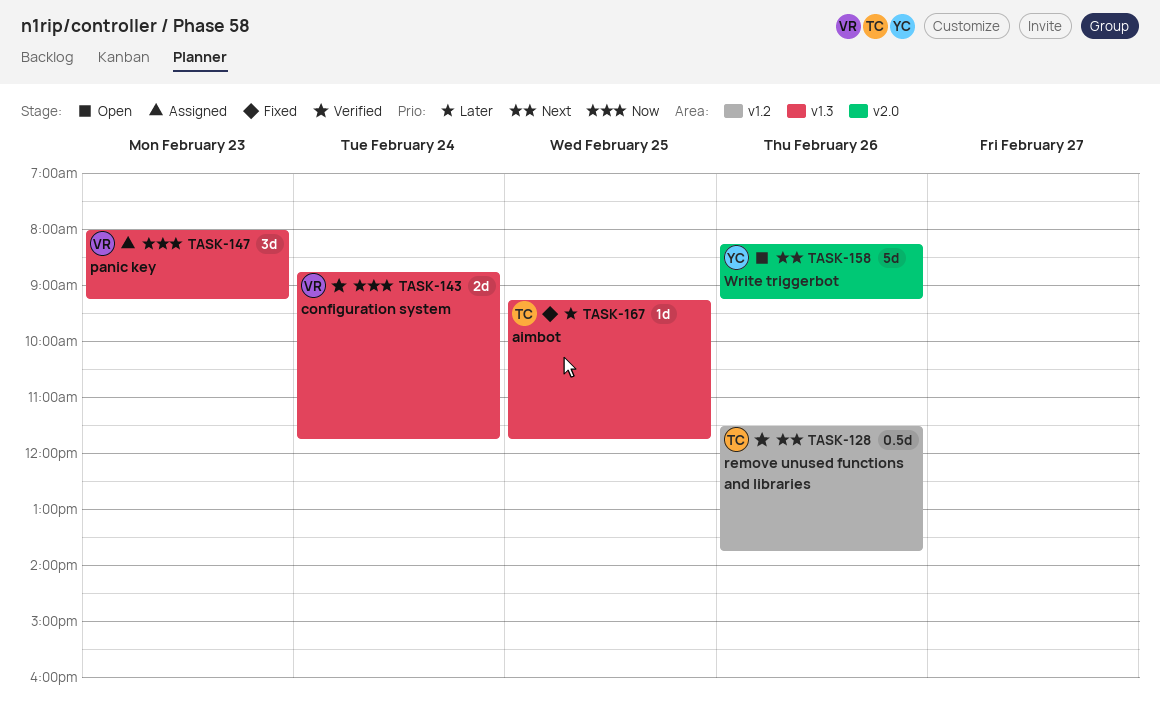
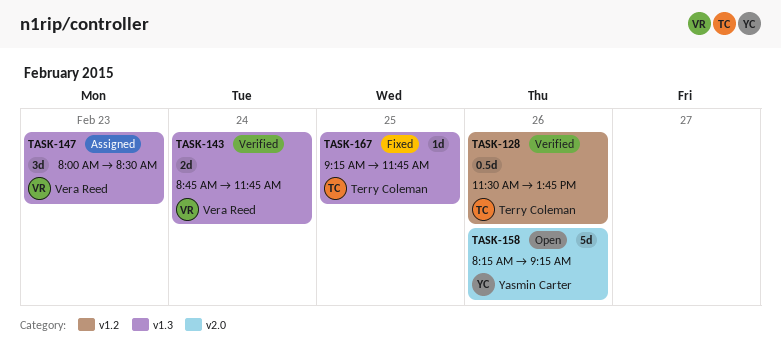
TASK-147, ends: 09:15 -> 08:30

